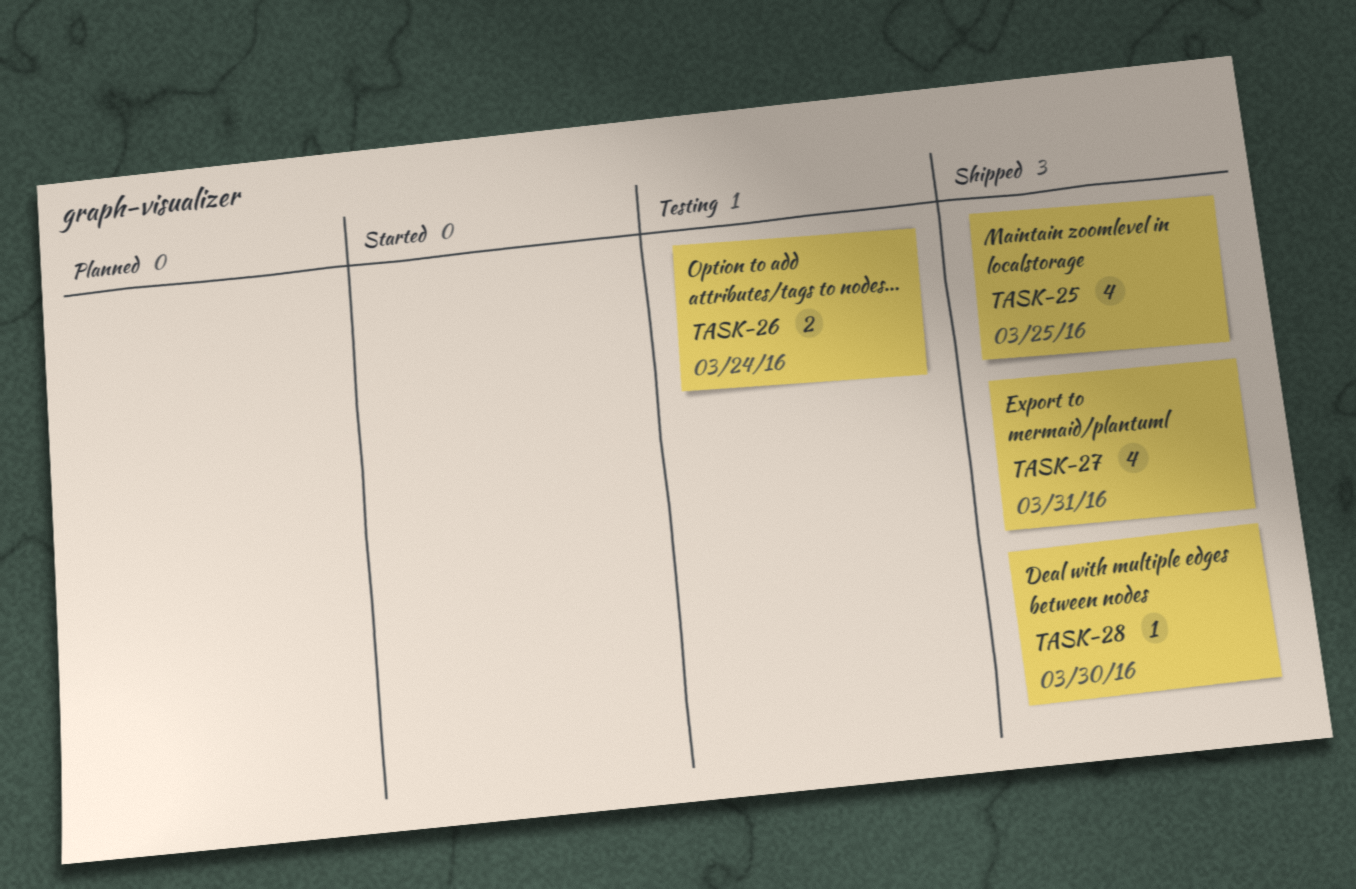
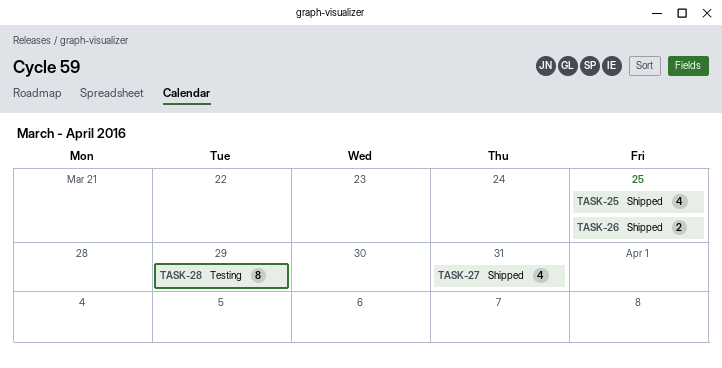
TASK-26, status: Testing -> Shipped
TASK-26, due: Mar 24 -> Mar 25
TASK-28, status: Shipped -> Testing
TASK-28, estimate: 1 -> 8
TASK-28, due: Mar 30 -> Mar 29

